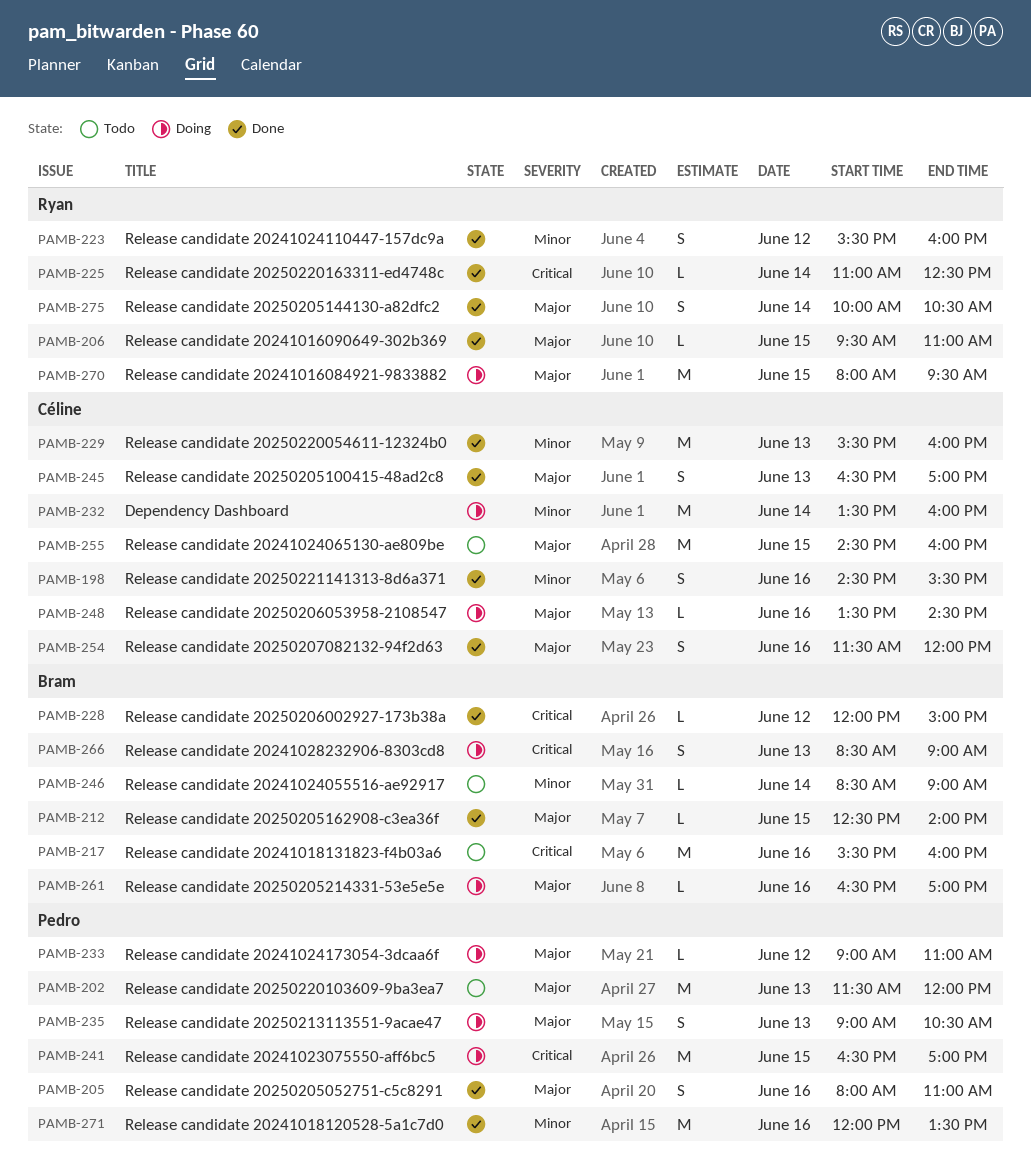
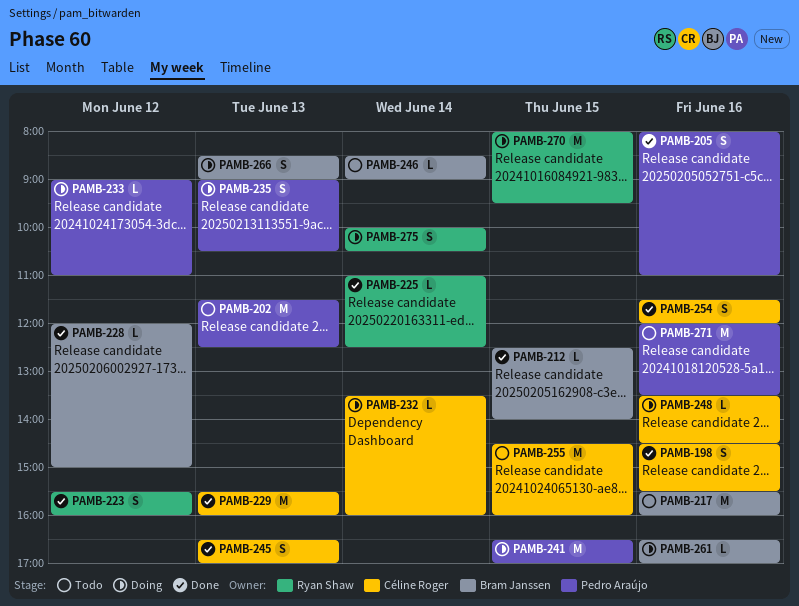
PAMB-202, ends: 12:00 -> 12:30
PAMB-206: present -> none
PAMB-232, estimate: M -> L
PAMB-271, status: Done -> Todo
PAMB-275, status: Done -> Doing

